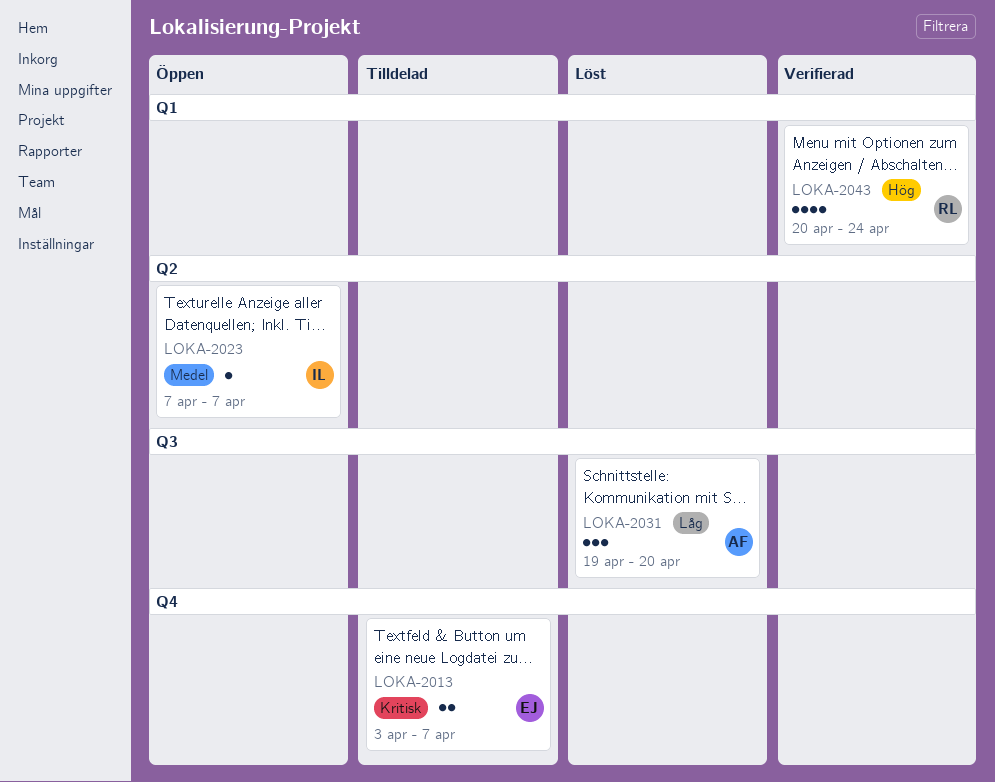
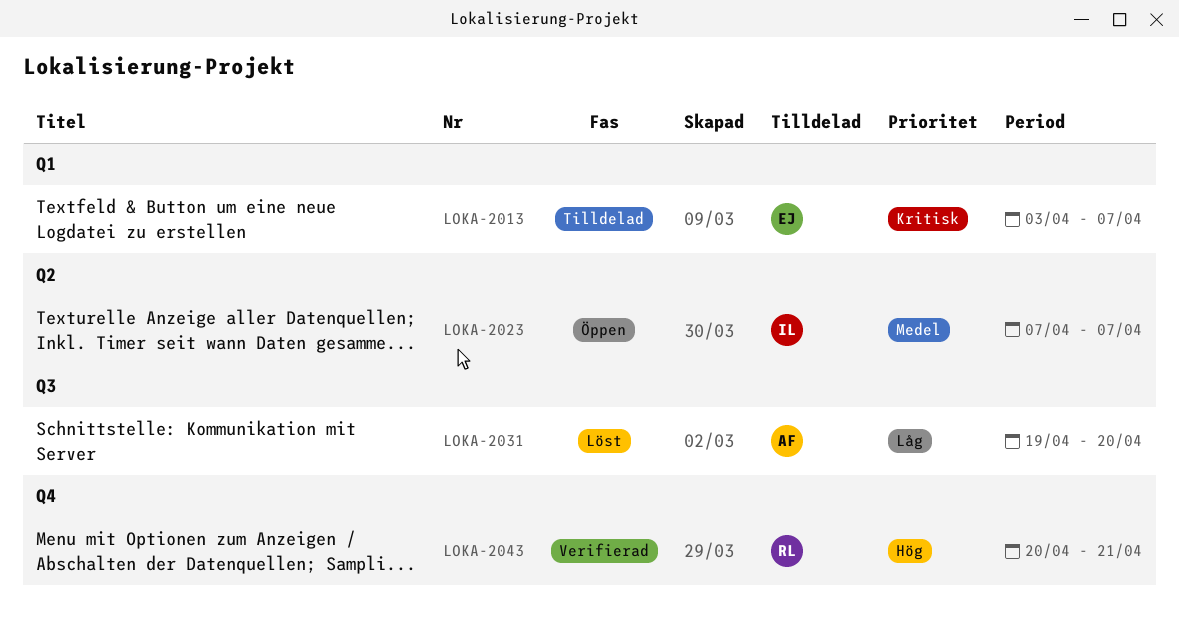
LOKA-2013, label: Q4 -> Q1
LOKA-2043, label: Q1 -> Q4
LOKA-2043, due: Apr 24 -> Apr 21

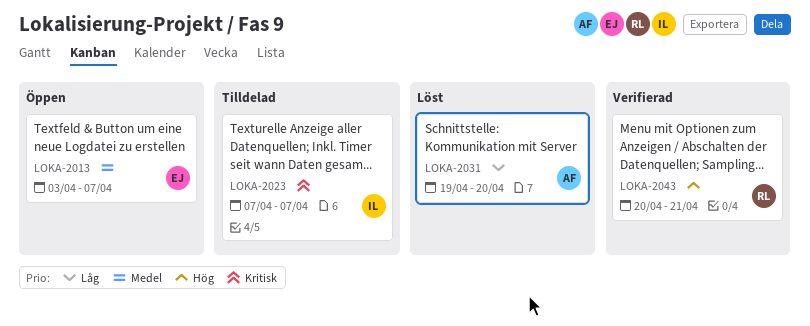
LOKA-2013, status: Tilldelad -> Öppen
LOKA-2013, priority: Kritisk -> Medel
LOKA-2023, status: Öppen -> Tilldelad
LOKA-2023, priority: Medel -> Kritisk

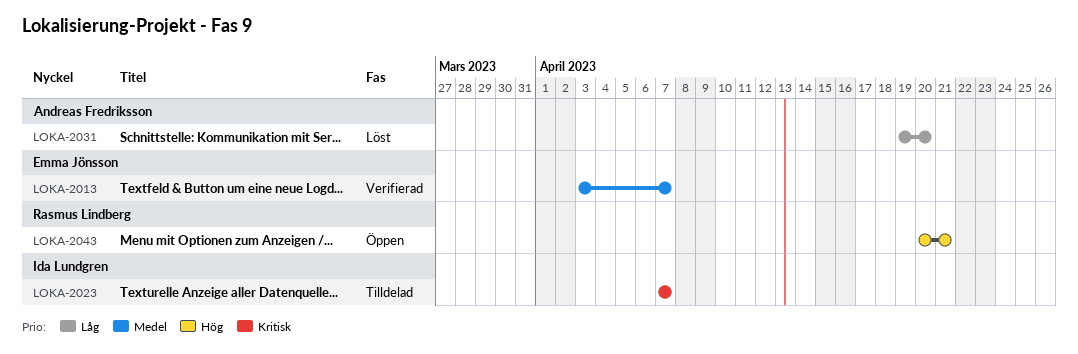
LOKA-2013, status: Öppen -> Verifierad
LOKA-2043, status: Verifierad -> Öppen

